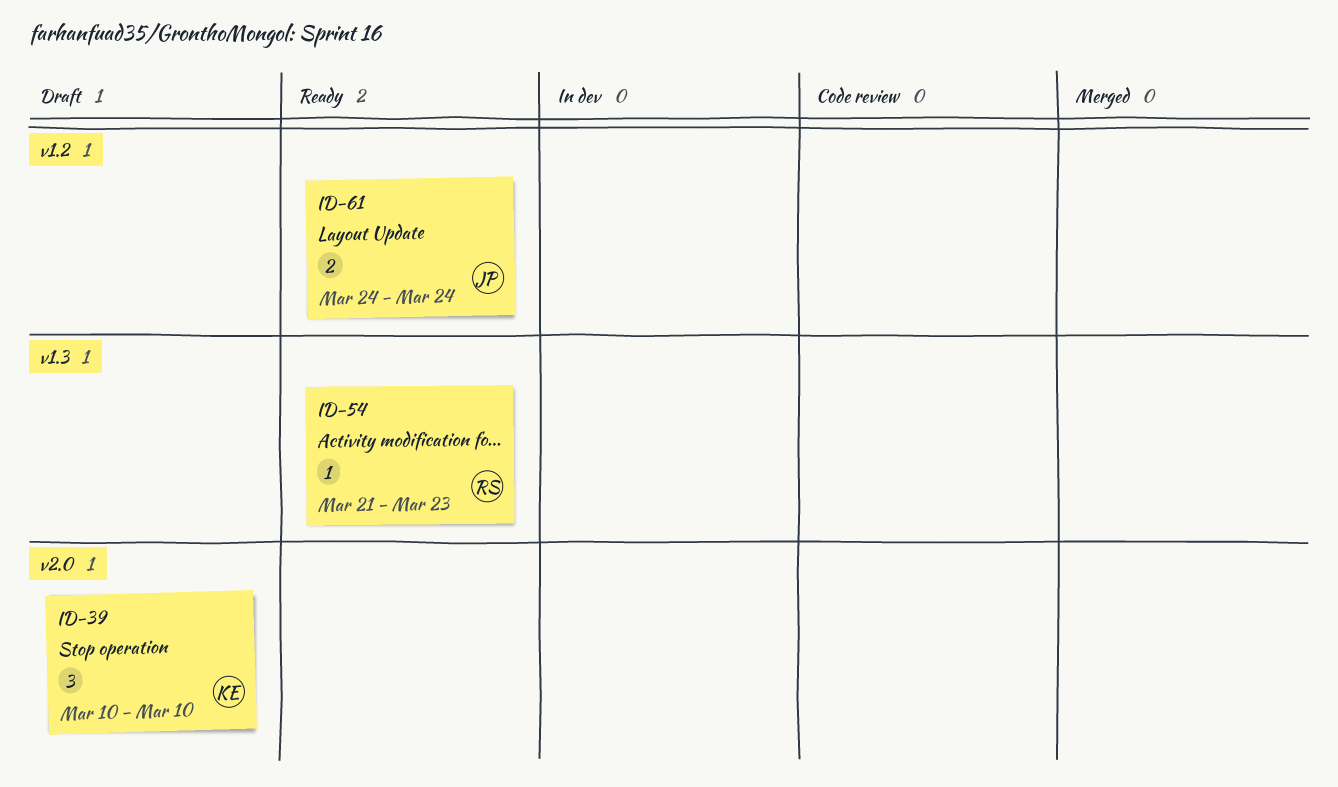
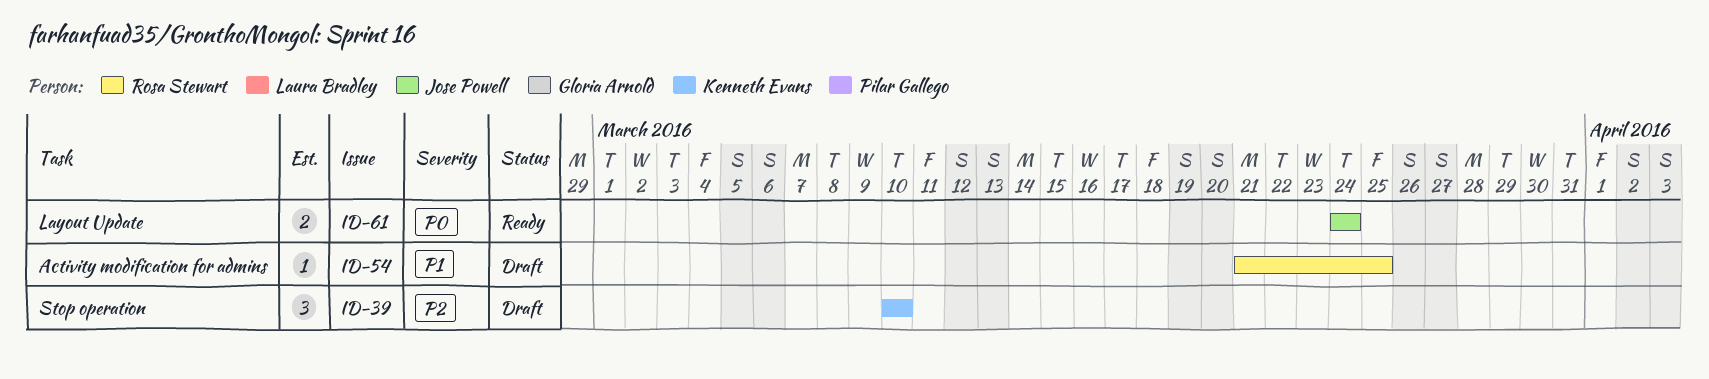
ID-54, status: Ready -> Draft
ID-54, due: Mar 23 -> Mar 25

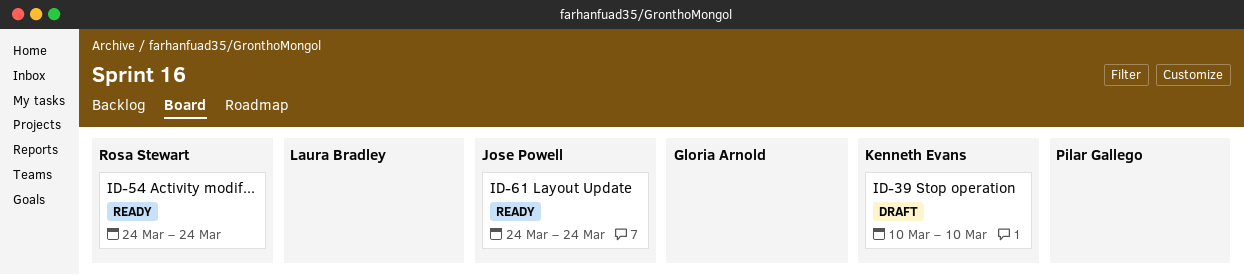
ID-54, status: Draft -> Ready
ID-54, start: Mar 21 -> Mar 24
ID-54, due: Mar 25 -> Mar 24

